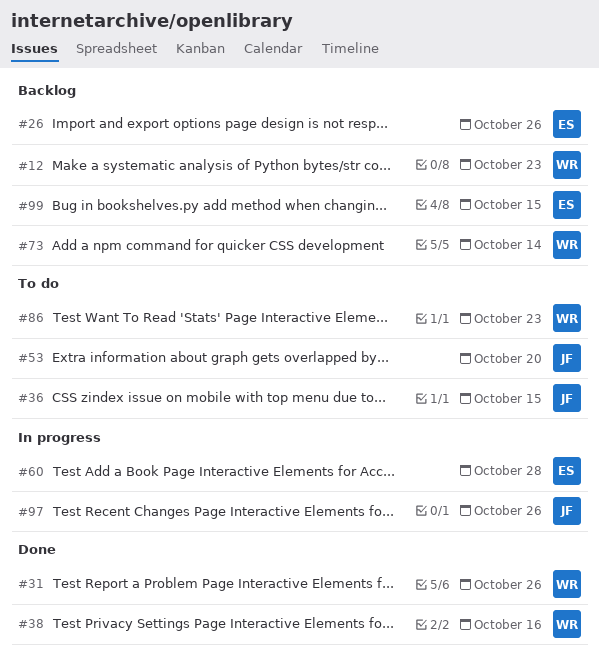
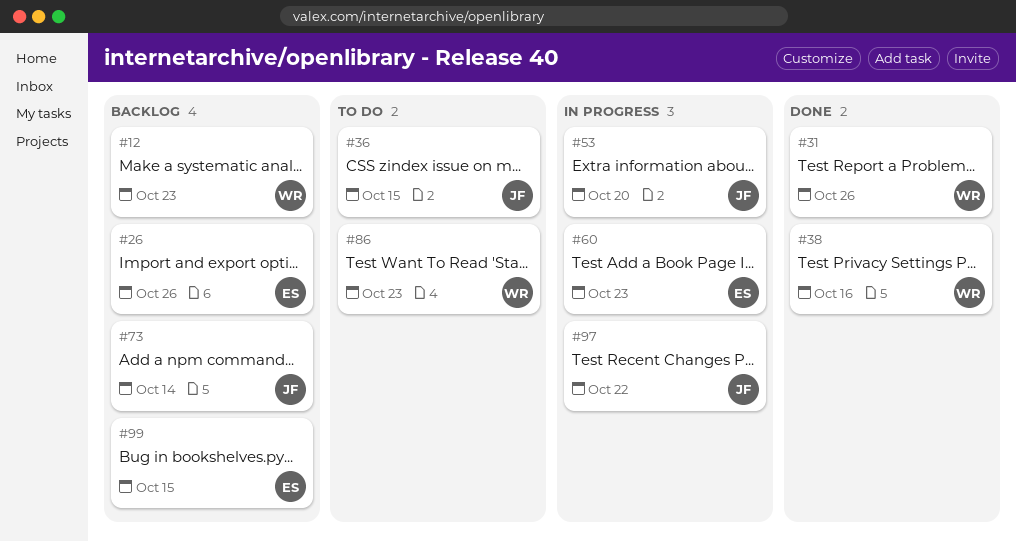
#53, status: To do -> In progress
#60, due: Oct 28 -> Oct 23
#73, owner: WR -> JF
#97, due: Oct 26 -> Oct 22

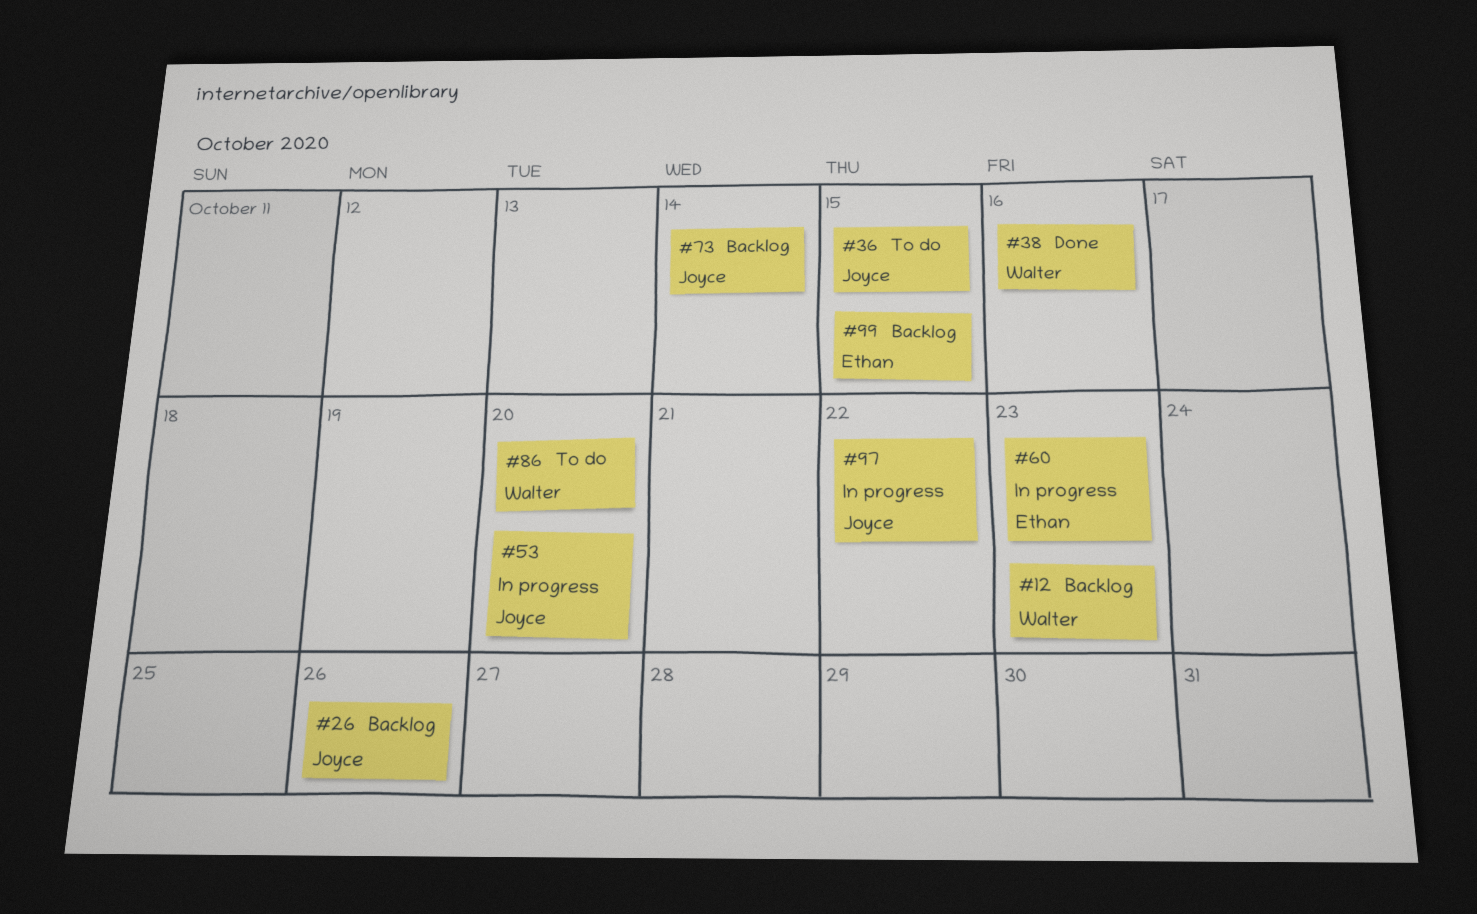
#26, owner: Ethan -> Joyce
#31: present -> none
#86, due: Oct 23 -> Oct 20

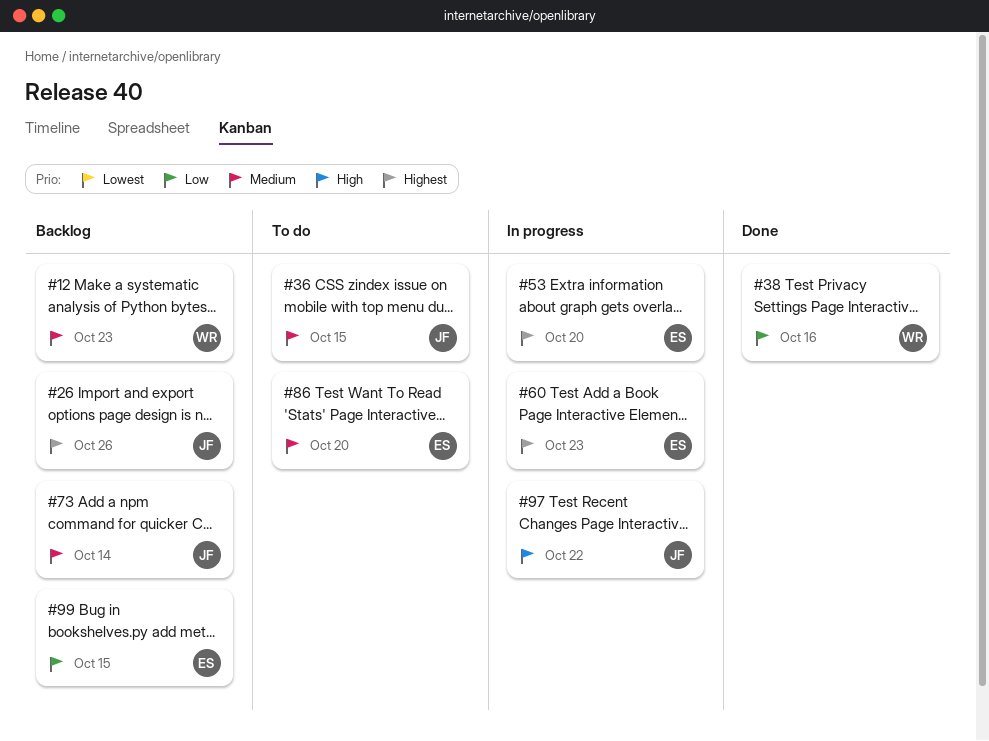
#53, owner: Joyce -> Ethan
#86, owner: Walter -> Ethan

